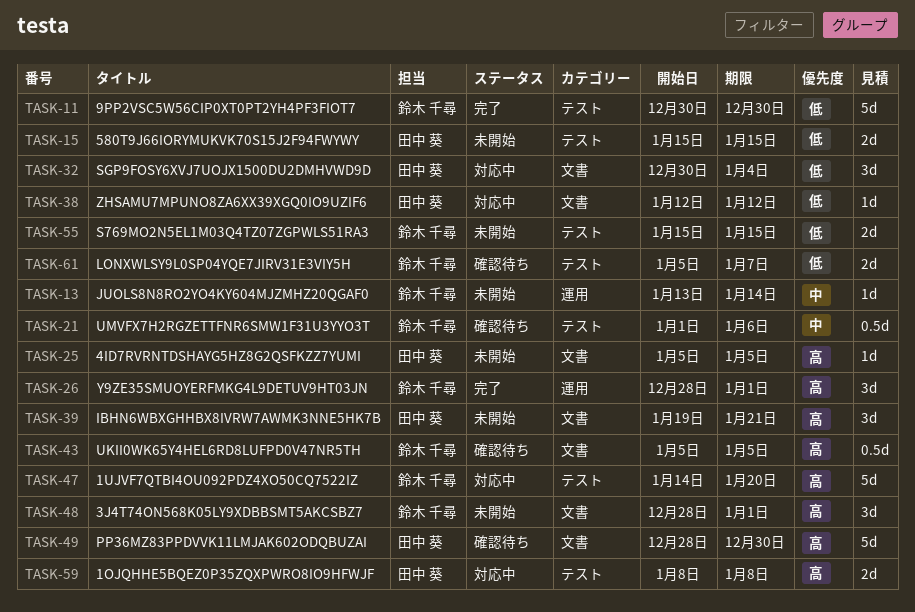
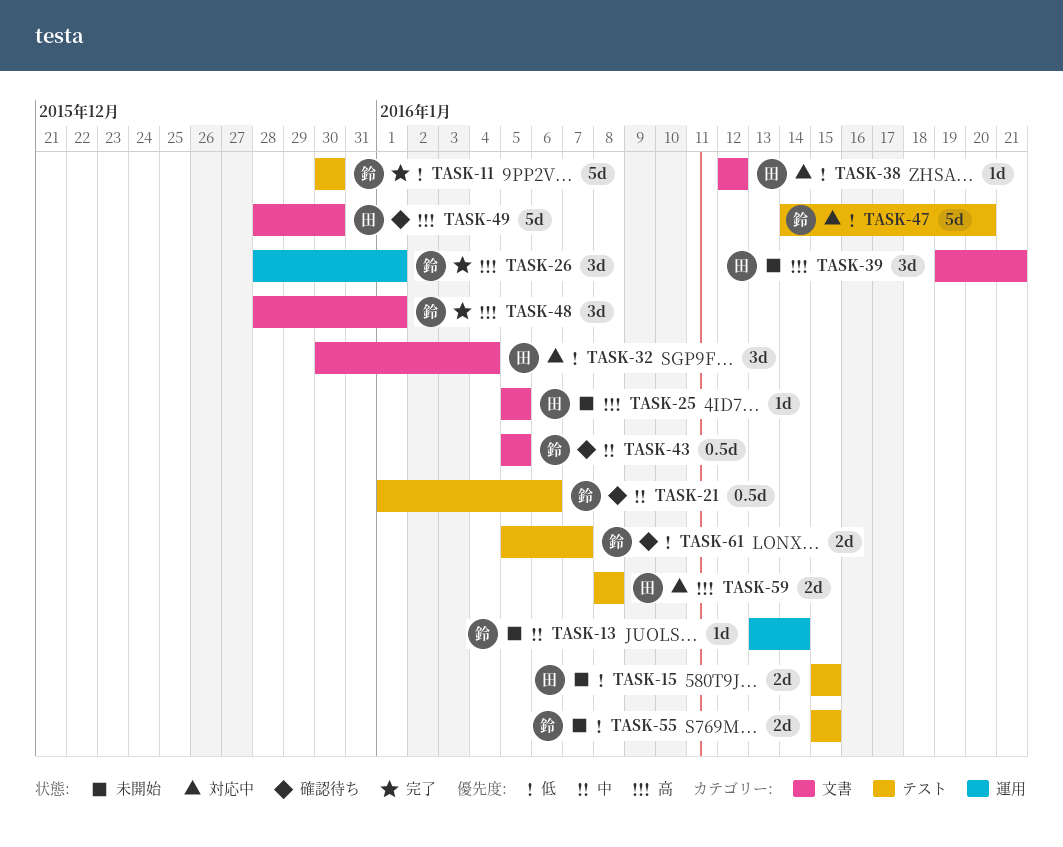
TASK-43, priority: 高 -> 中
TASK-47, priority: 高 -> 低
TASK-48, status: 未開始 -> 完了

